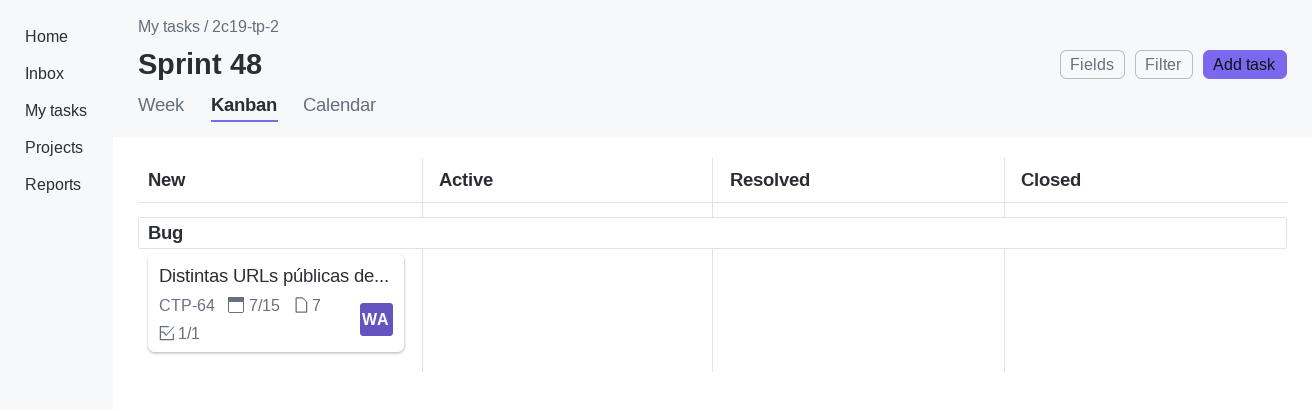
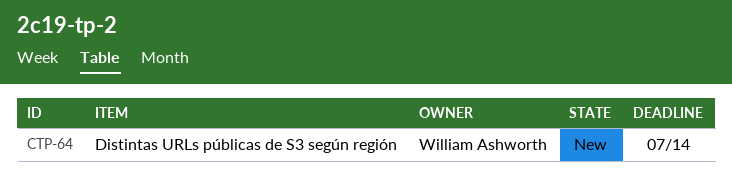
CTP-64, due: Jul 15 -> Jul 14

